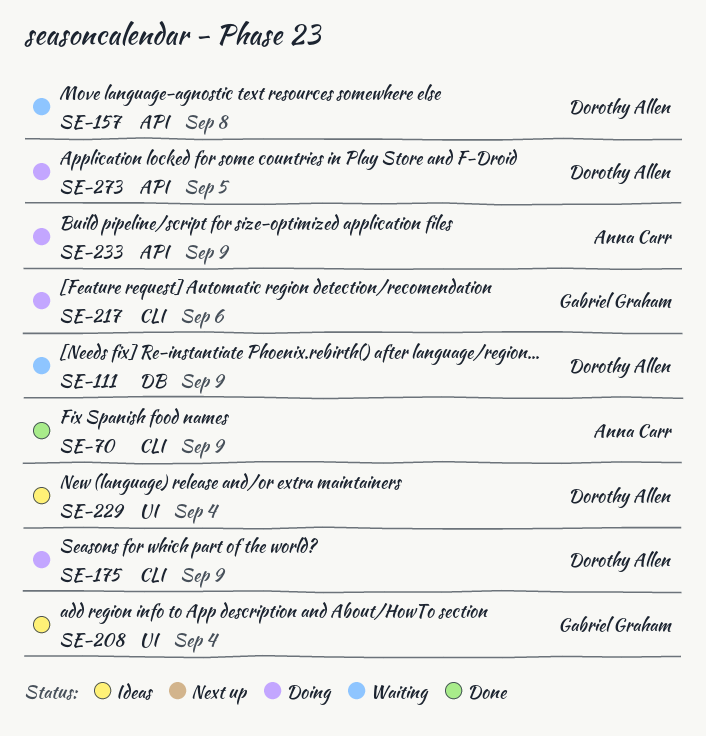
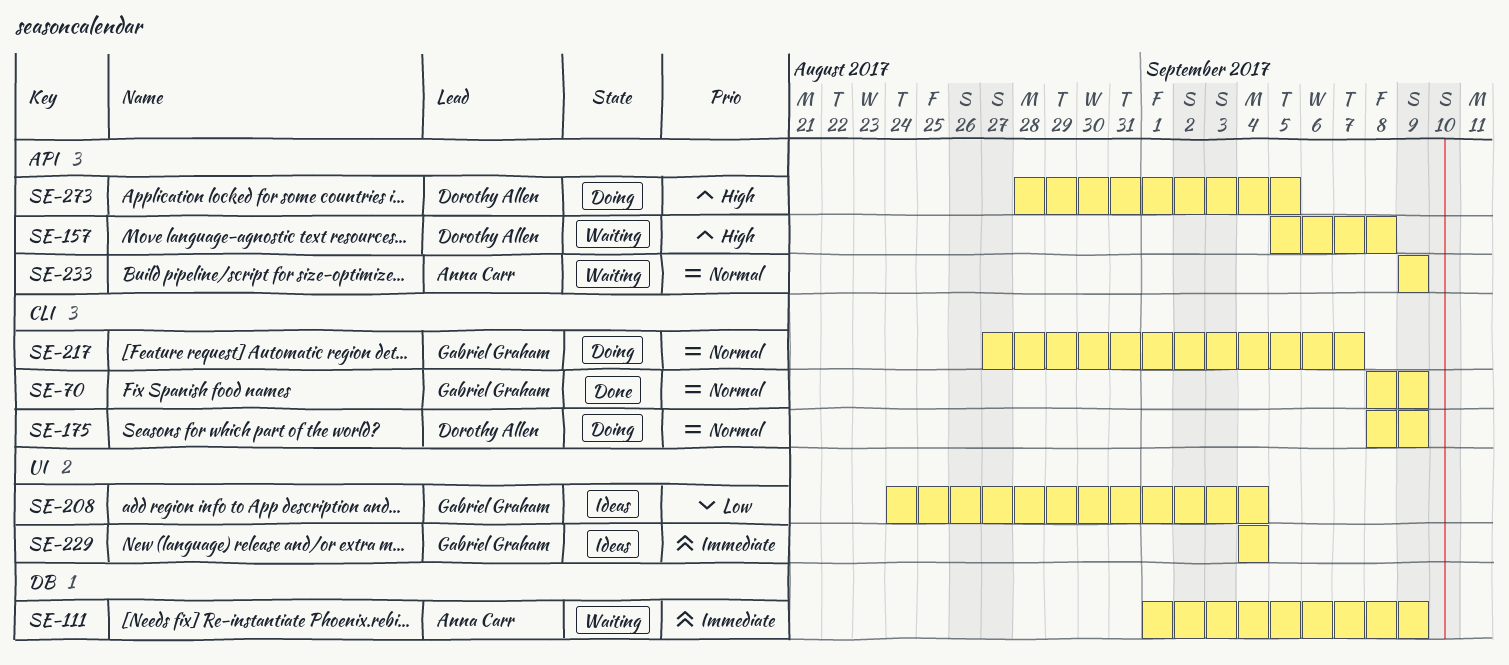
SE-70, owner: Anna Carr -> Gabriel Graham
SE-111, owner: Dorothy Allen -> Anna Carr
SE-217, due: Sep 6 -> Sep 7
SE-229, owner: Dorothy Allen -> Gabriel Graham
SE-233, status: Doing -> Waiting

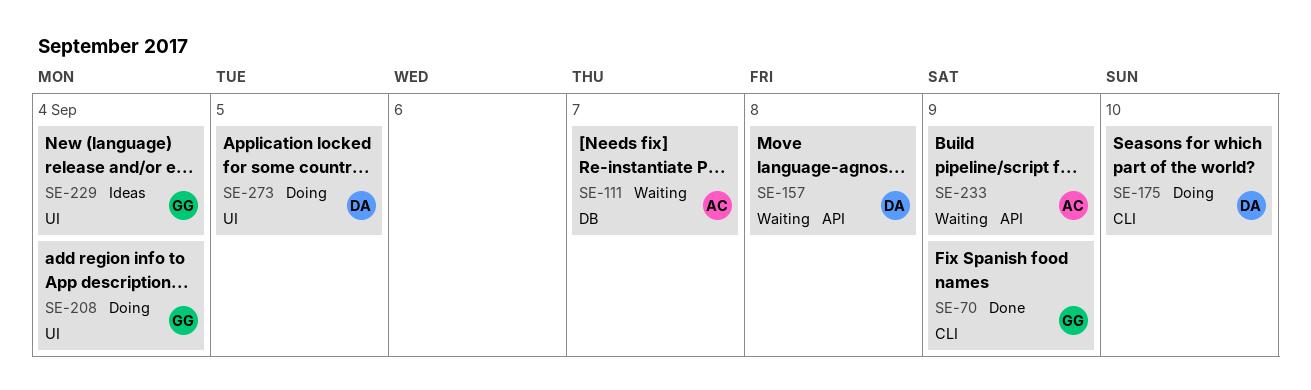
SE-111, due: Sep 9 -> Sep 7
SE-175, due: Sep 9 -> Sep 10
SE-208, status: Ideas -> Doing
SE-217: present -> none
SE-273, label: API -> UI

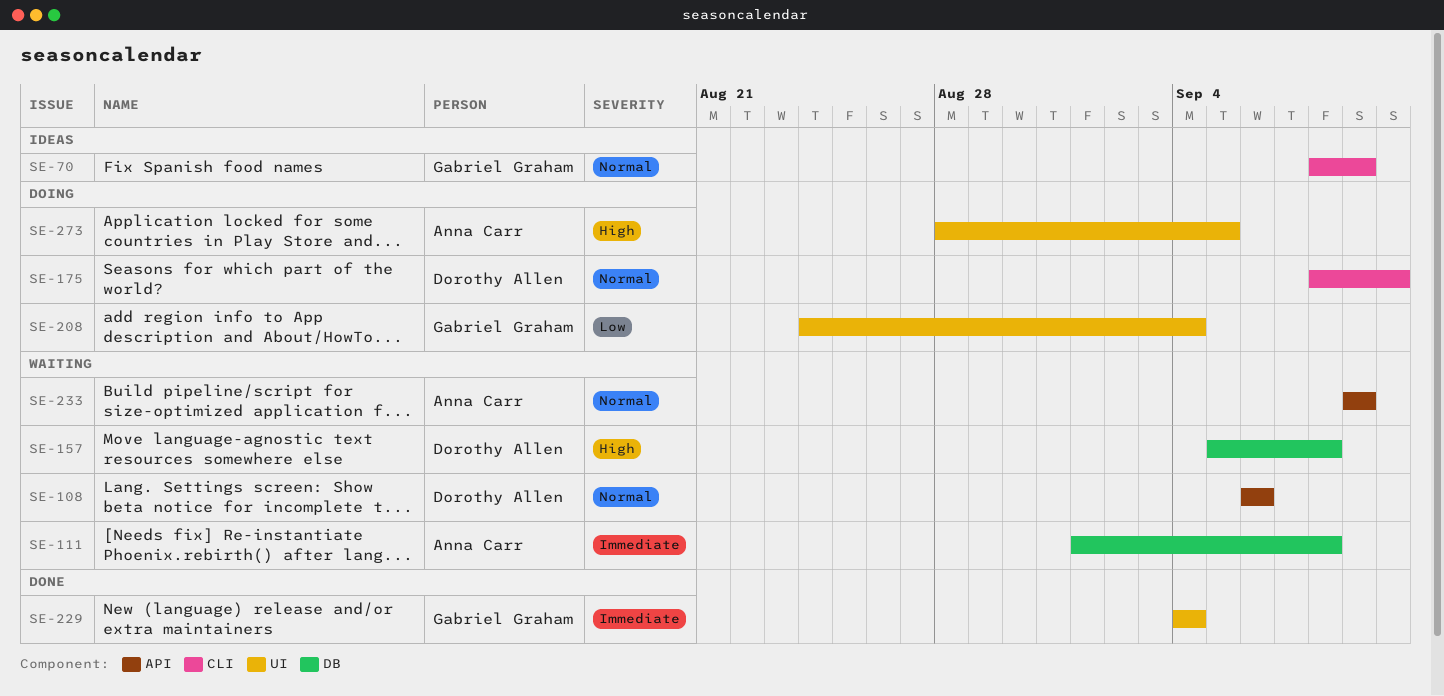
SE-70, status: Done -> Ideas
SE-108: none -> present
SE-111, due: Sep 7 -> Sep 8
SE-157, label: API -> DB
SE-229, status: Ideas -> Done
SE-273, owner: Dorothy Allen -> Anna Carr

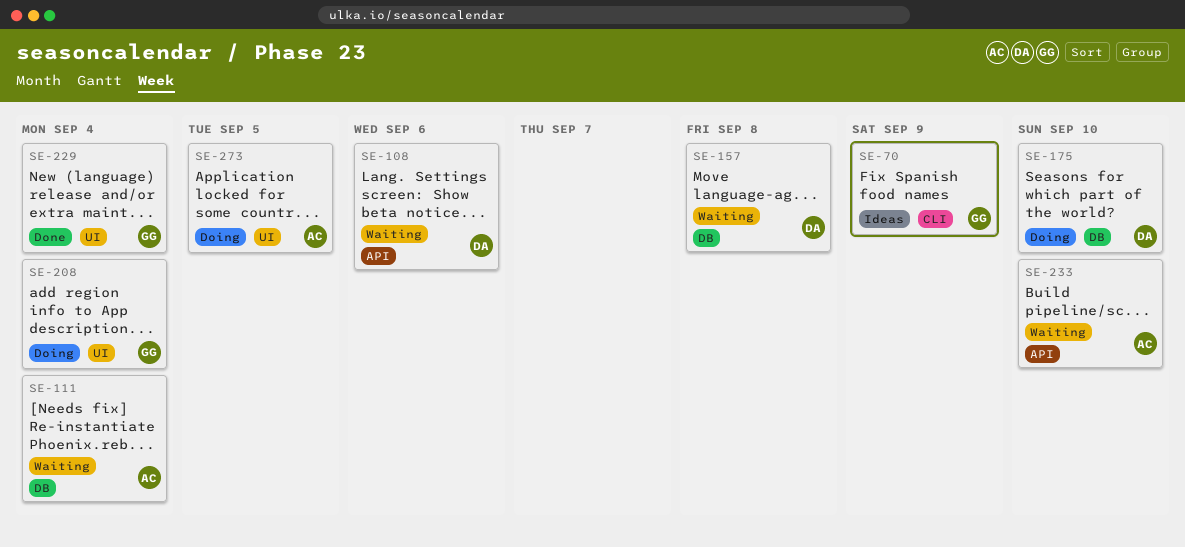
SE-111, due: Sep 8 -> Sep 4
SE-175, label: CLI -> DB
SE-233, due: Sep 9 -> Sep 10

